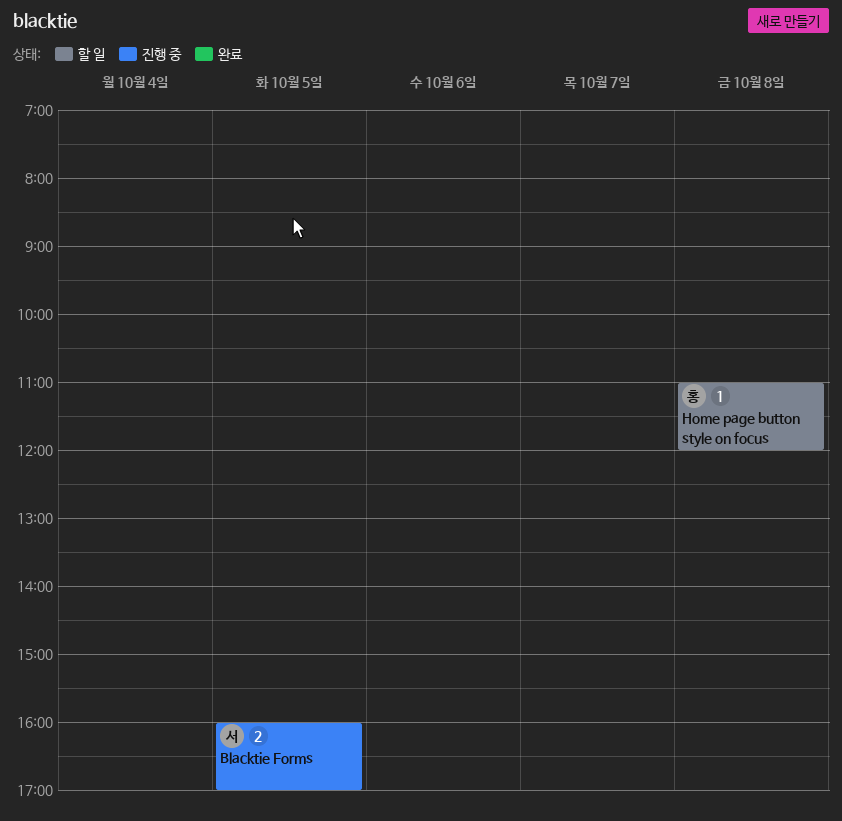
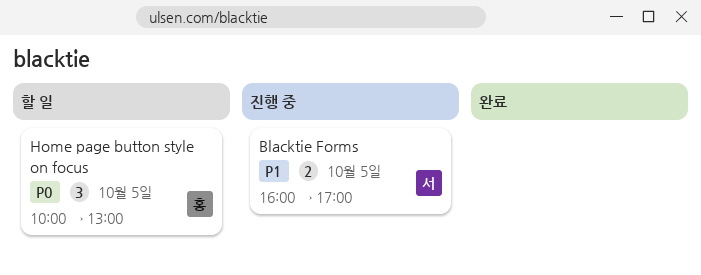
Home page button style on focus, estimate: 1 -> 3
Home page button style on focus, day: Oct 8 -> Oct 5
Home page button style on focus, begins: 11:00 -> 10:00
Home page button style on focus, ends: 12:00 -> 13:00

